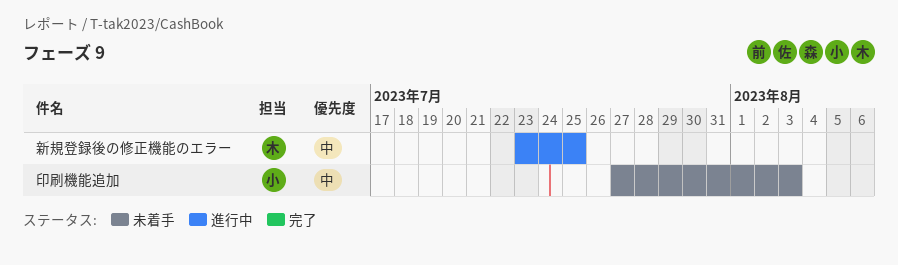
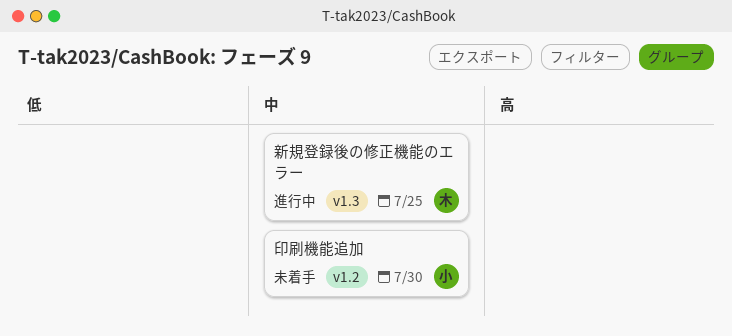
印刷機能追加, due: Aug 3 -> Jul 30

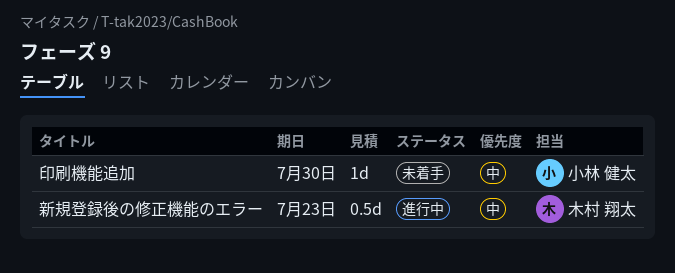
新規登録後の修正機能のエラー, due: Jul 25 -> Jul 23

